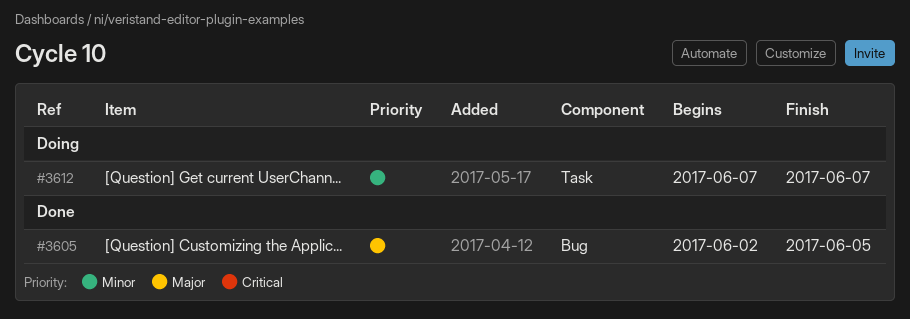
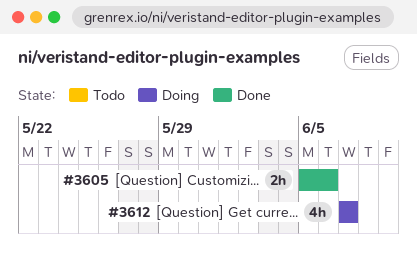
#3605, start: Jun 2 -> Jun 5
#3605, due: Jun 5 -> Jun 6

